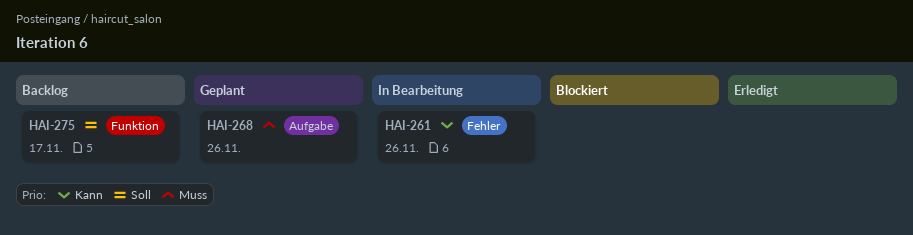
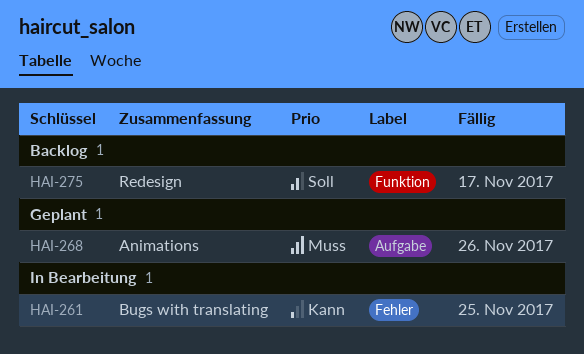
HAI-261, due: Nov 26 -> Nov 25

